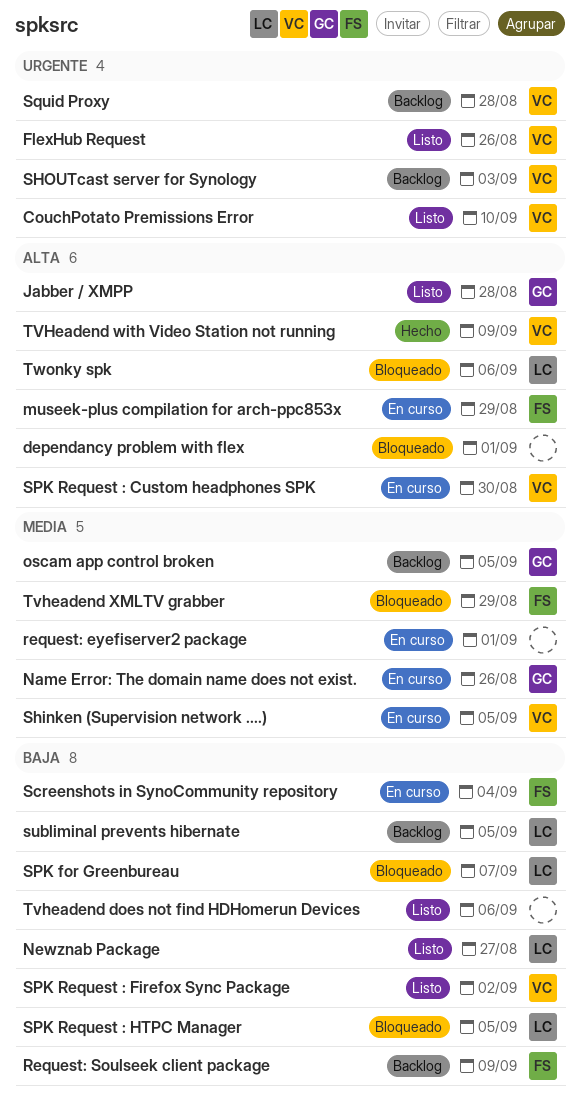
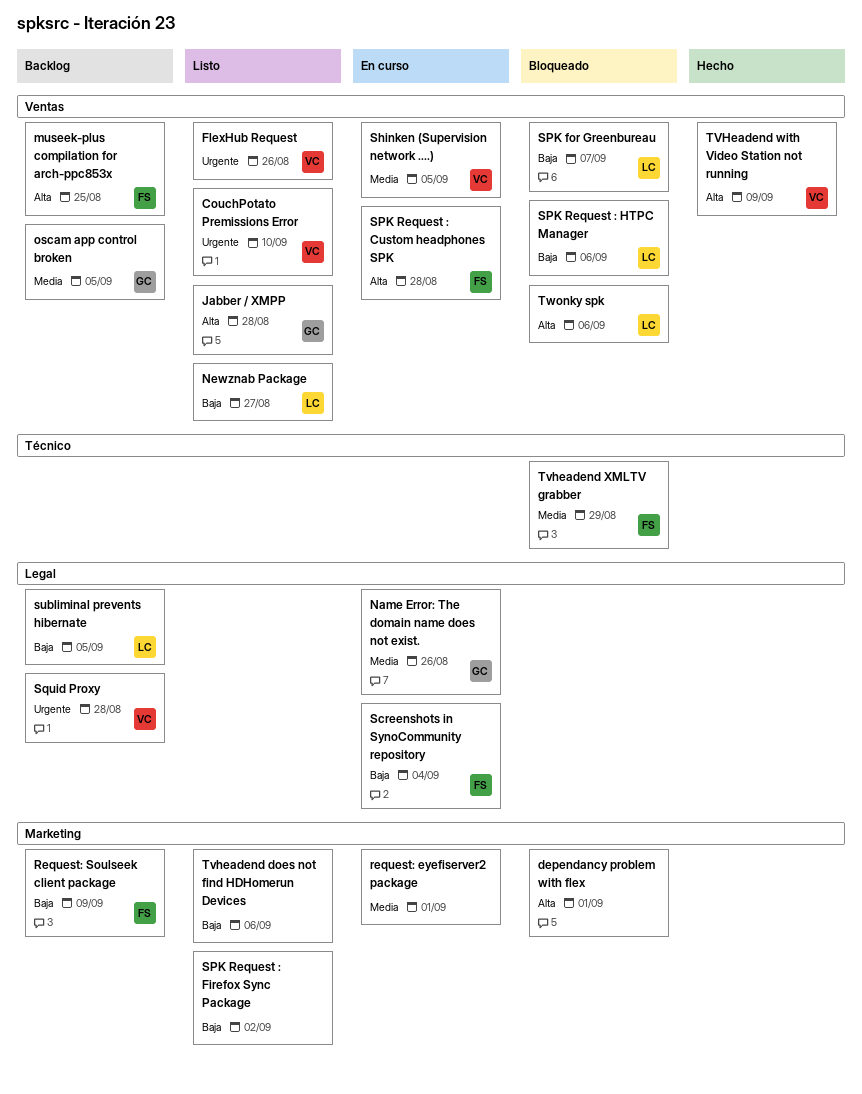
museek-plus compilation for arch-ppc853x, status: En curso -> Backlog
museek-plus compilation for arch-ppc853x, due: Aug 29 -> Aug 25
SHOUTcast server for Synology: present -> none
SPK Request : Custom headphones SPK, owner: VC -> FS
SPK Request : Custom headphones SPK, due: Aug 30 -> Aug 28
SPK Request : Firefox Sync Package, owner: VC -> none
SPK Request : HTPC Manager, due: Sep 5 -> Sep 6

